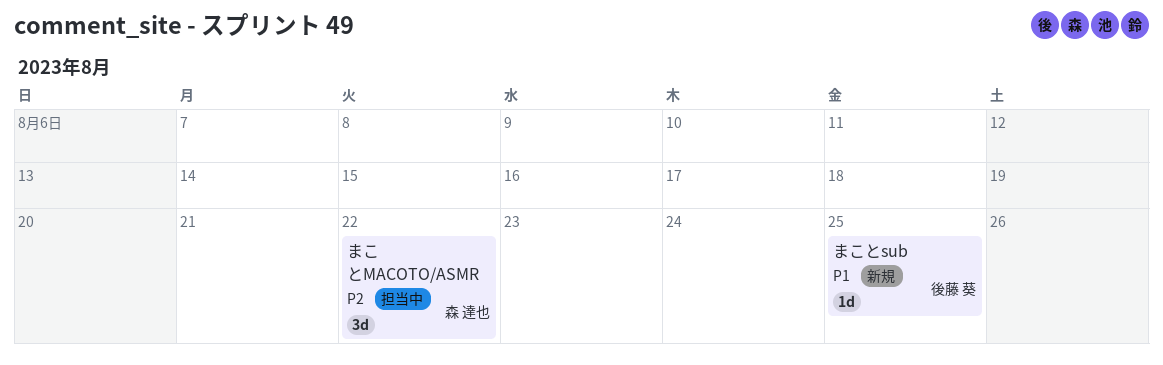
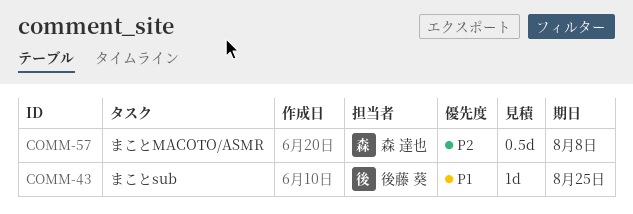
まことMACOTO/ASMR, estimate: 3d -> 0.5d
まことMACOTO/ASMR, due: Aug 22 -> Aug 8

